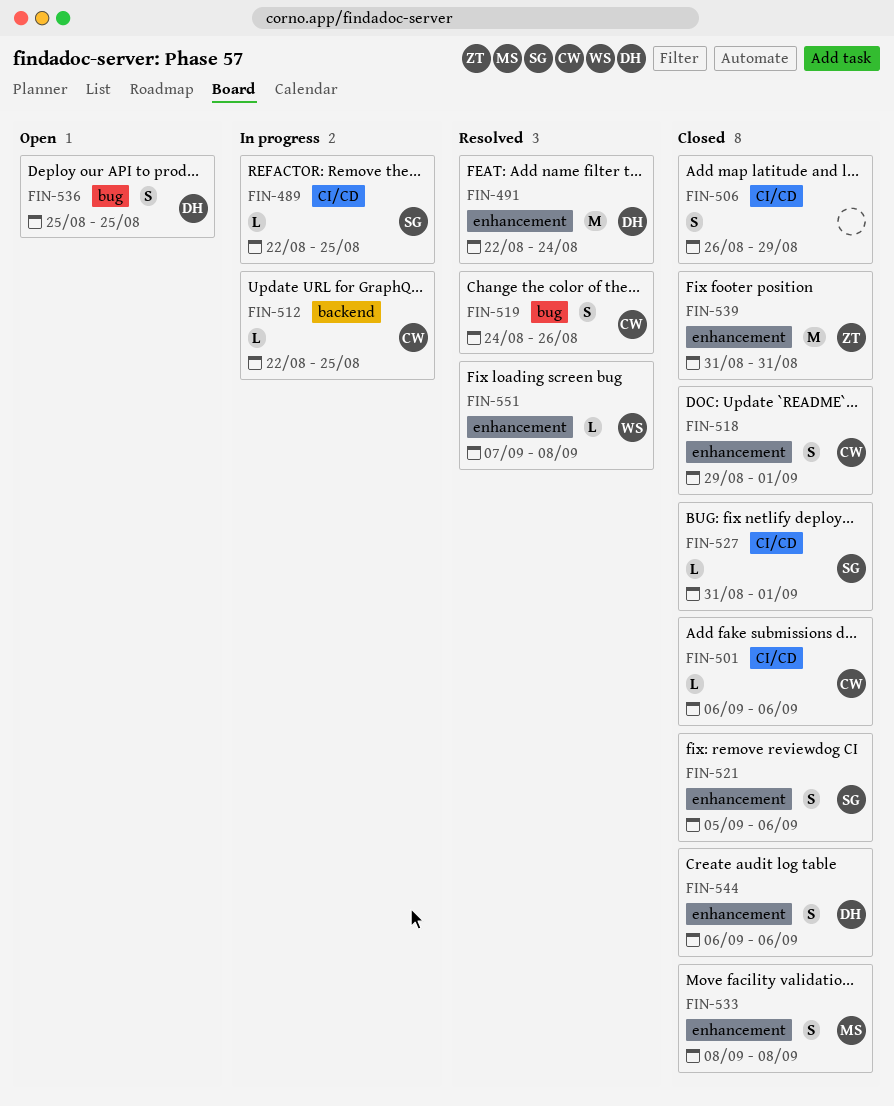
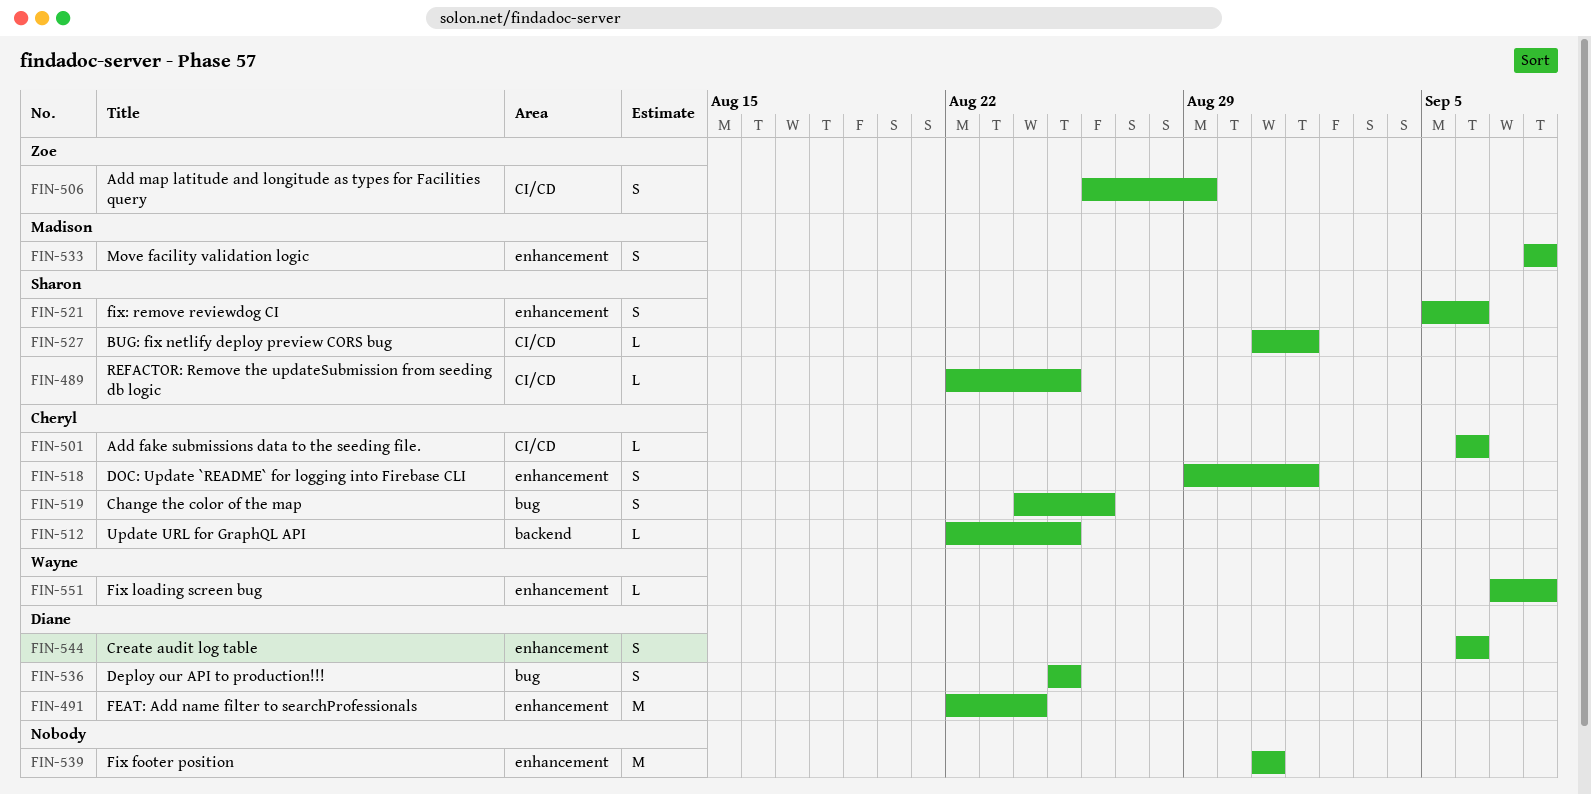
FIN-506, owner: none -> Zoe
FIN-539, owner: Zoe -> none

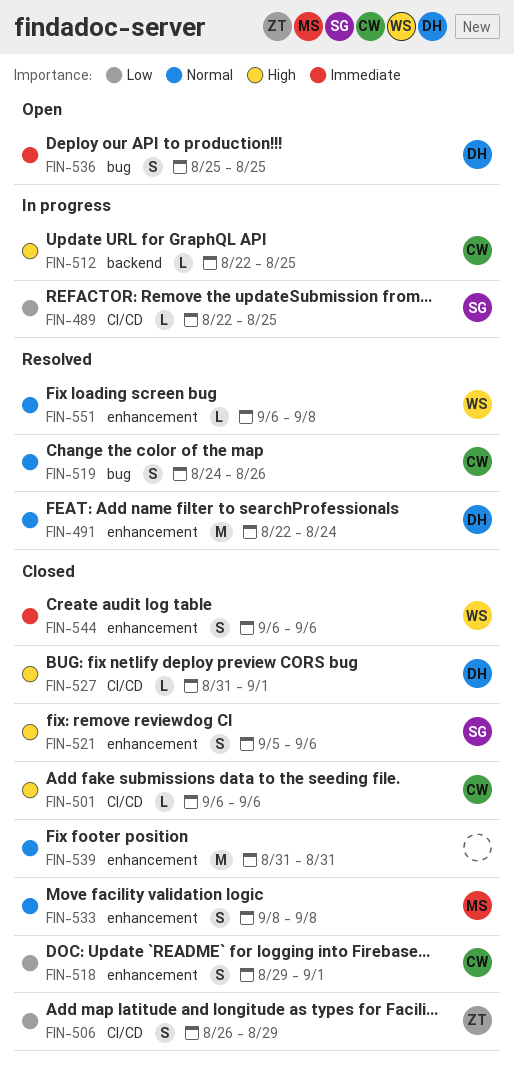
FIN-527, owner: Sharon -> Diane
FIN-544, owner: Diane -> Wayne
FIN-551, start: Sep 7 -> Sep 6

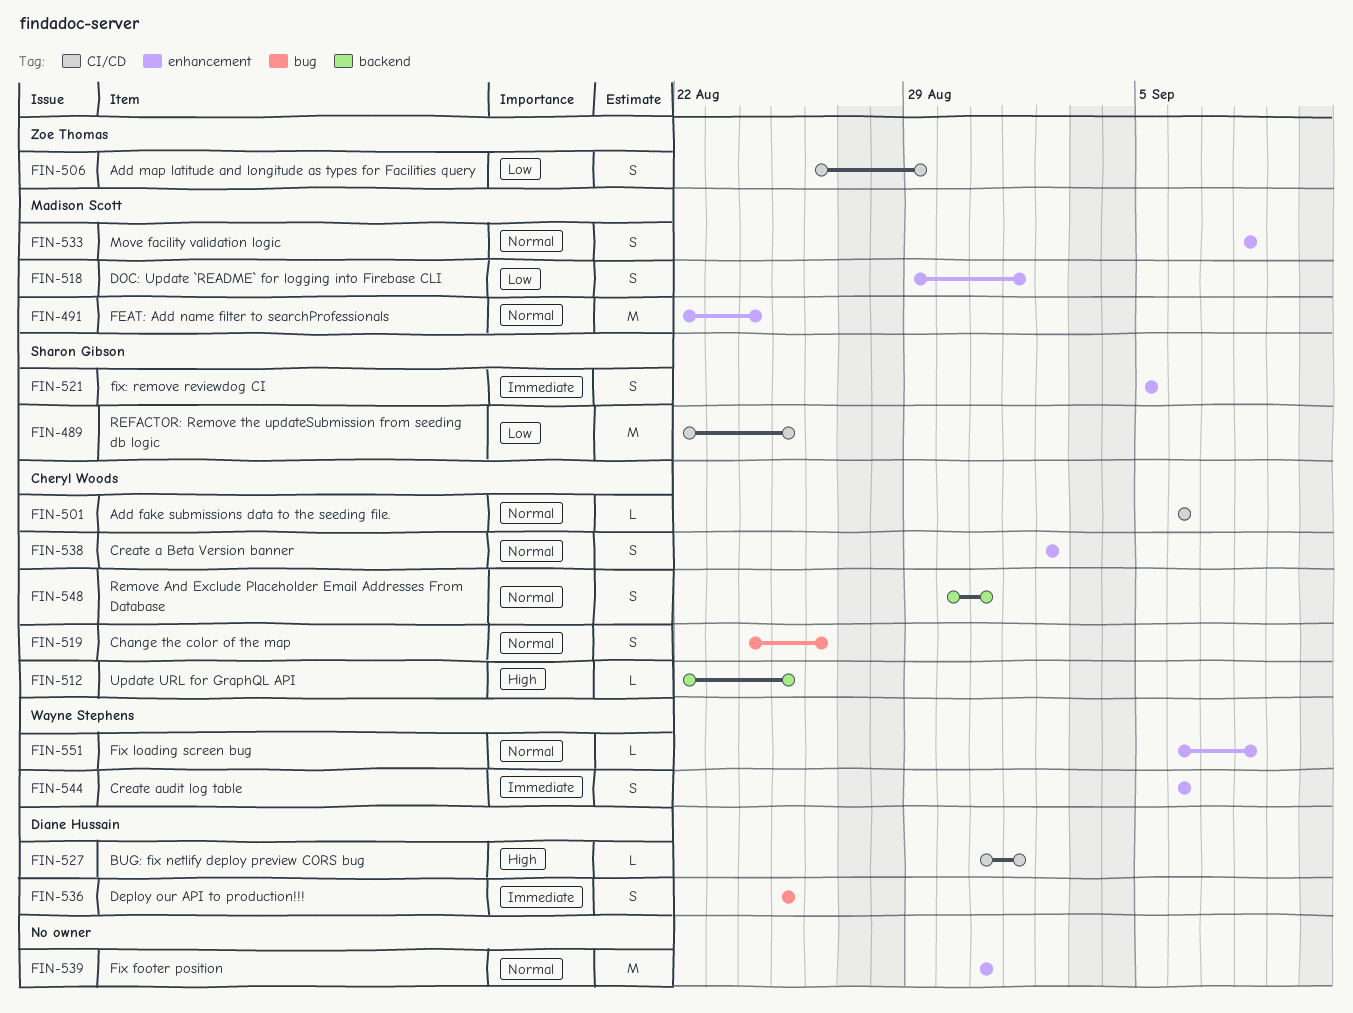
FIN-489, estimate: L -> M
FIN-491, owner: Diane Hussain -> Madison Scott
FIN-501, priority: High -> Normal
FIN-518, owner: Cheryl Woods -> Madison Scott
FIN-521, priority: High -> Immediate
FIN-521, due: Sep 6 -> Sep 5
FIN-538: none -> present
FIN-548: none -> present

